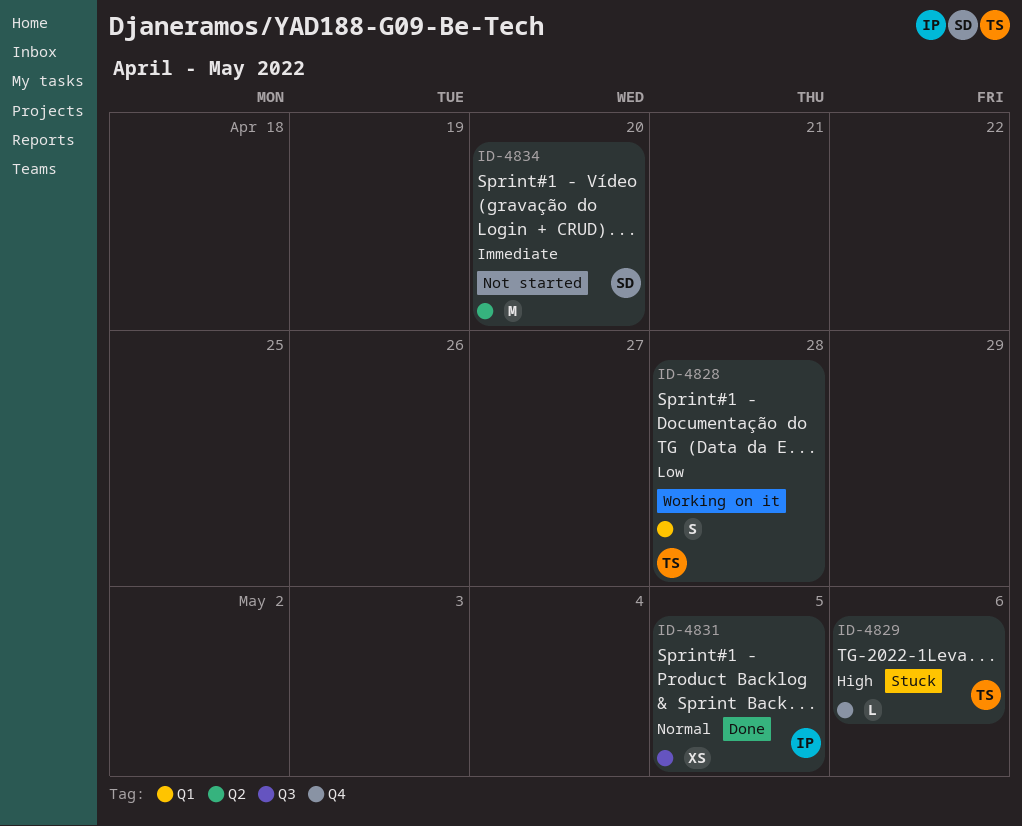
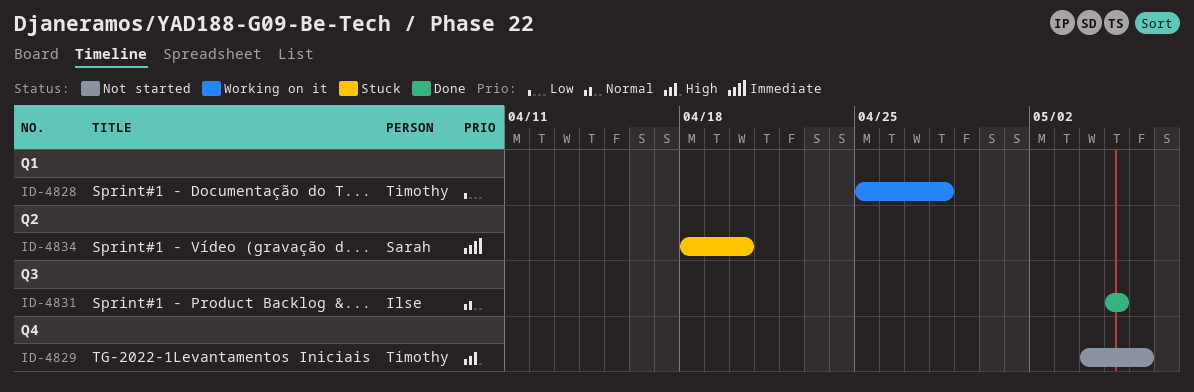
ID-4829, status: Stuck -> Not started
ID-4834, status: Not started -> Stuck

